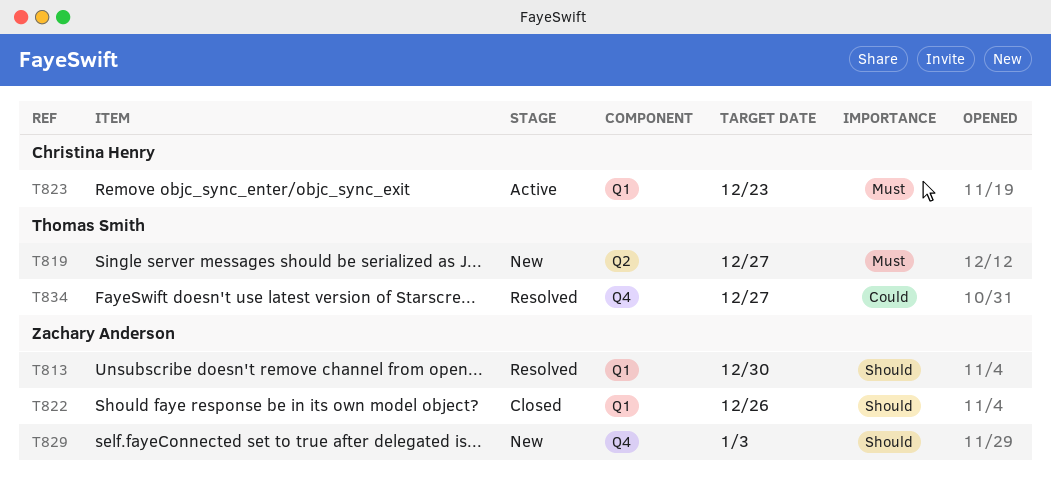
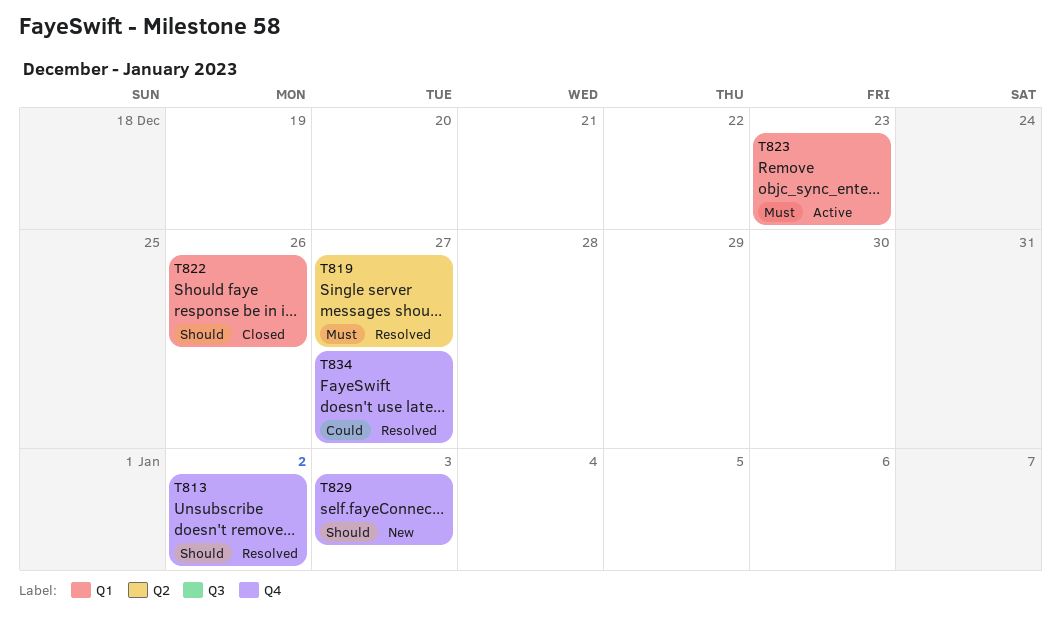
T813, label: Q1 -> Q4
T813, due: Dec 30 -> Jan 2
T819, status: New -> Resolved

